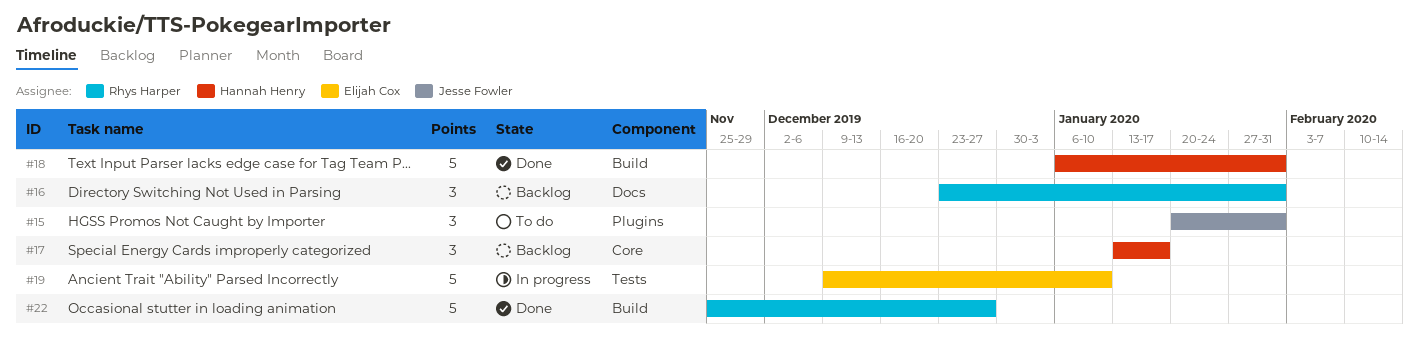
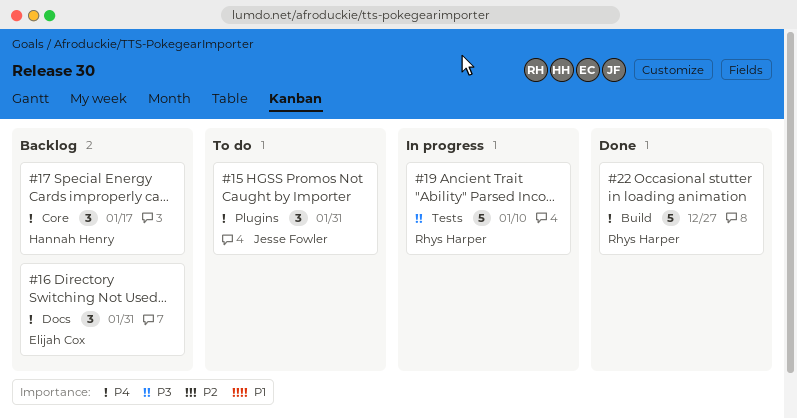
#16, owner: Rhys Harper -> Elijah Cox
#18: present -> none
#19, owner: Elijah Cox -> Rhys Harper

